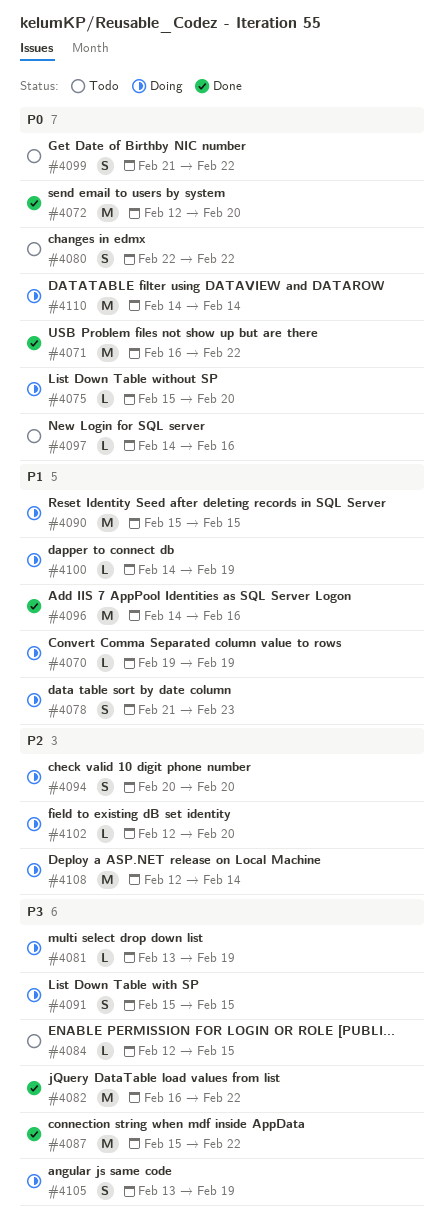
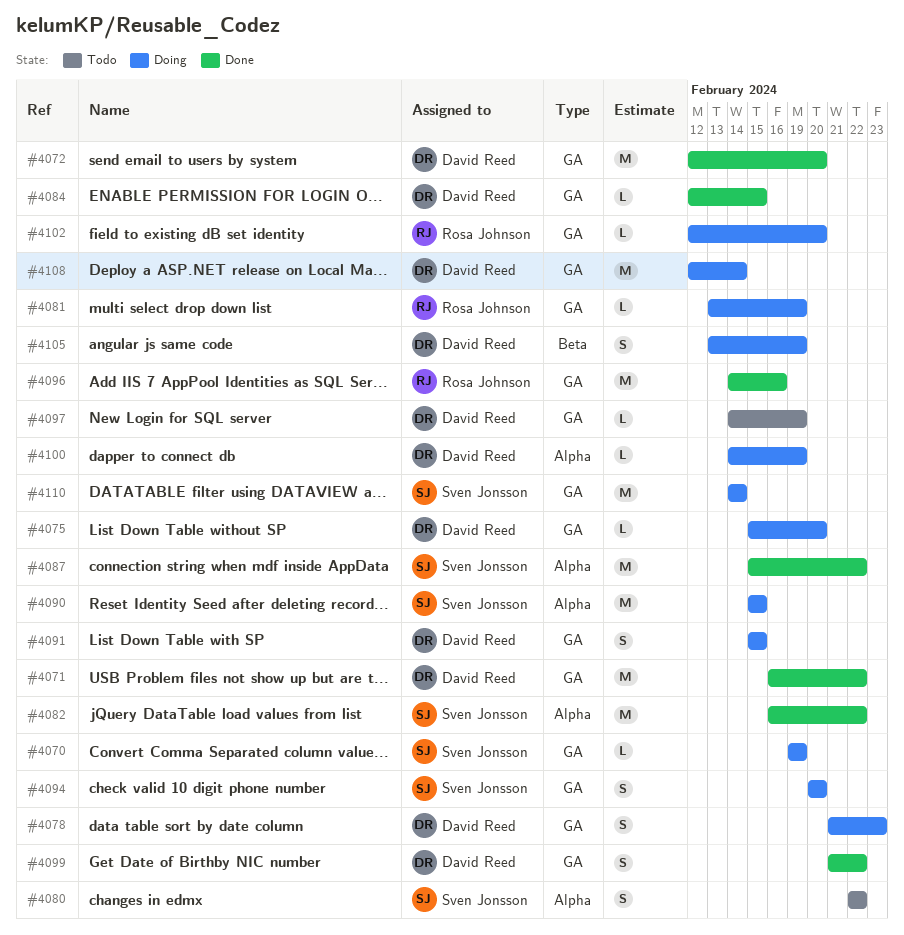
#4084, status: Todo -> Done
#4097, due: Feb 16 -> Feb 19
#4099, status: Todo -> Done

